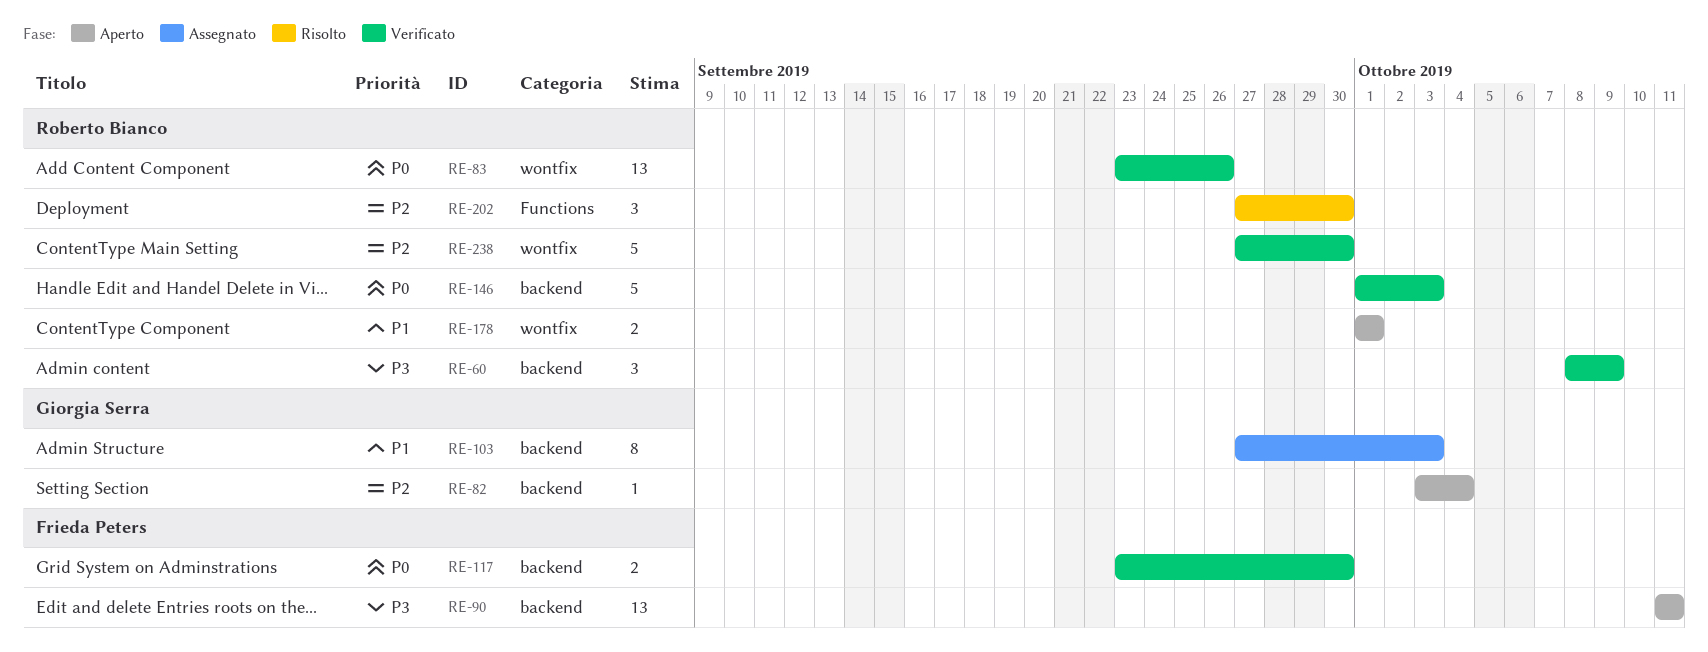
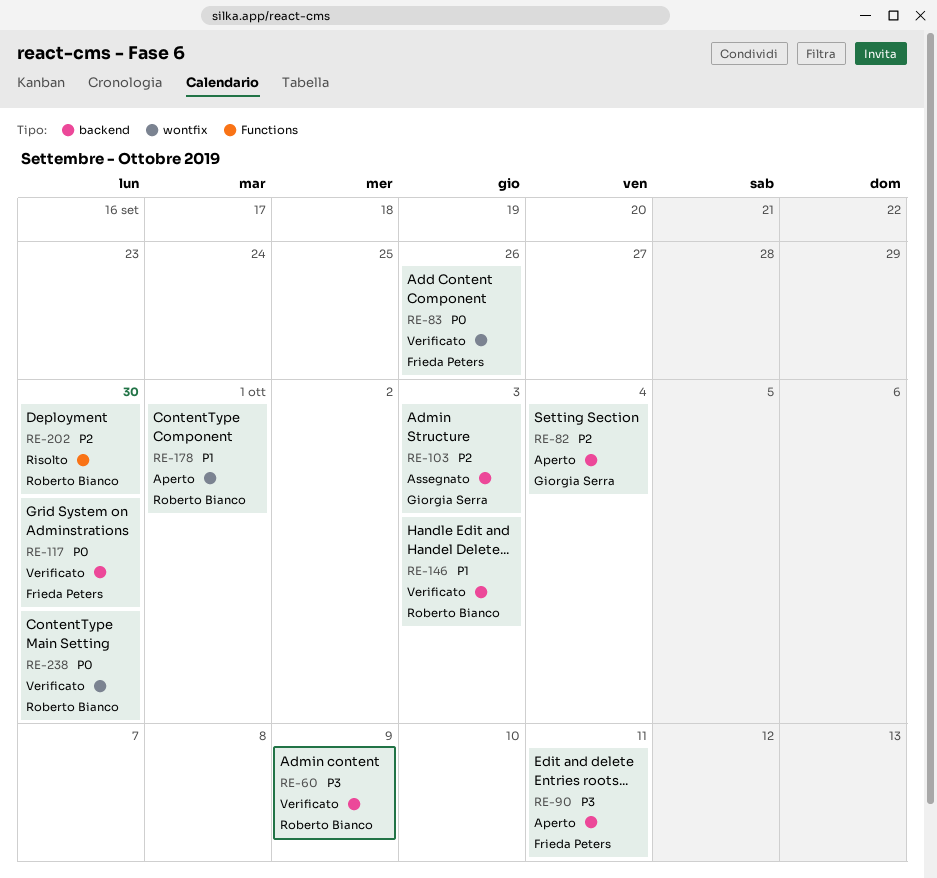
RE-83, owner: Roberto Bianco -> Frieda Peters
RE-103, priority: P1 -> P2
RE-146, priority: P0 -> P1
RE-238, priority: P2 -> P0

